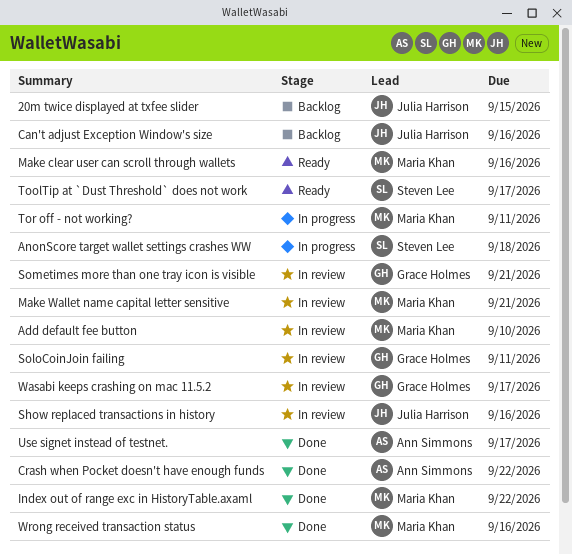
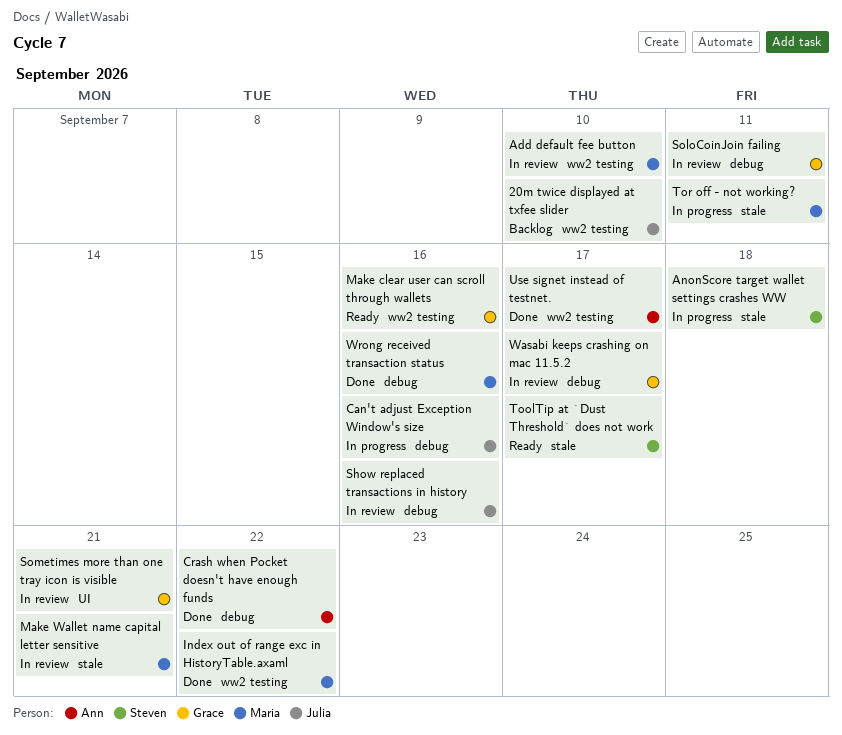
20m twice displayed at txfee slider, due: Sep 15 -> Sep 10
Can't adjust Exception Window's size, status: Backlog -> In progress
Make clear user can scroll through wallets, owner: Maria Khan -> Grace Holmes

